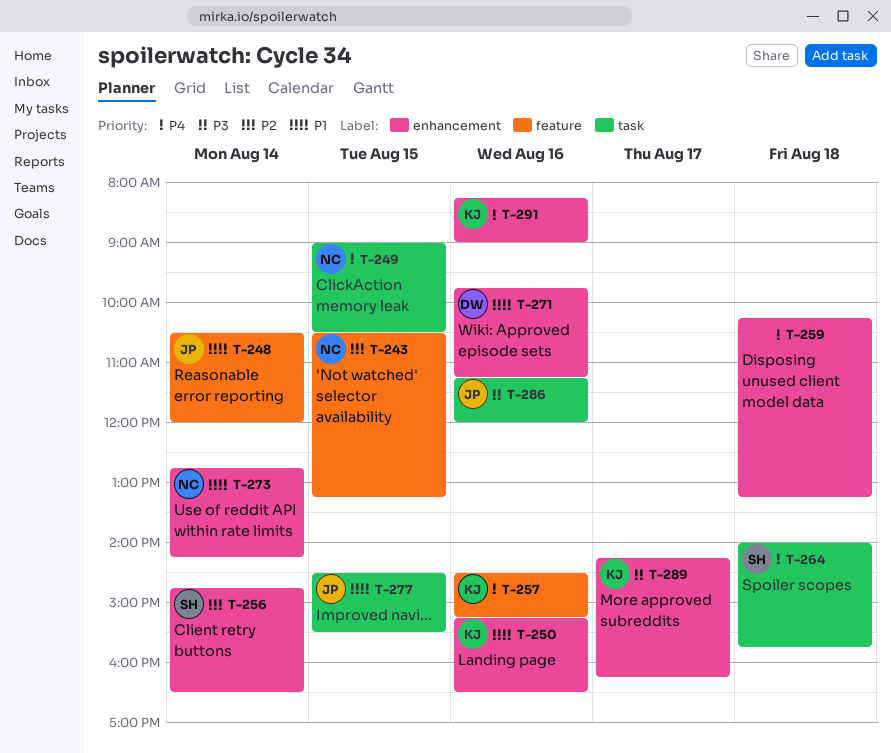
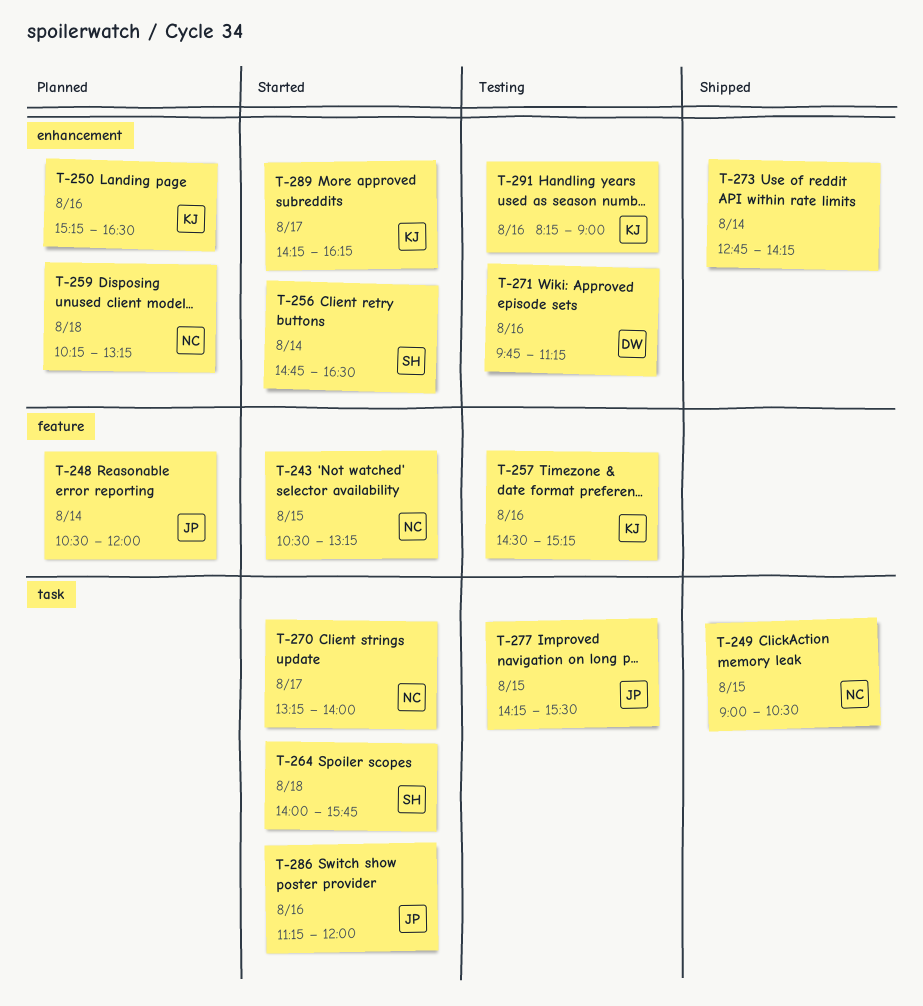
T-259, owner: none -> NC
T-270: none -> present
T-273, owner: NC -> none
T-277, begins: 14:30 -> 14:15

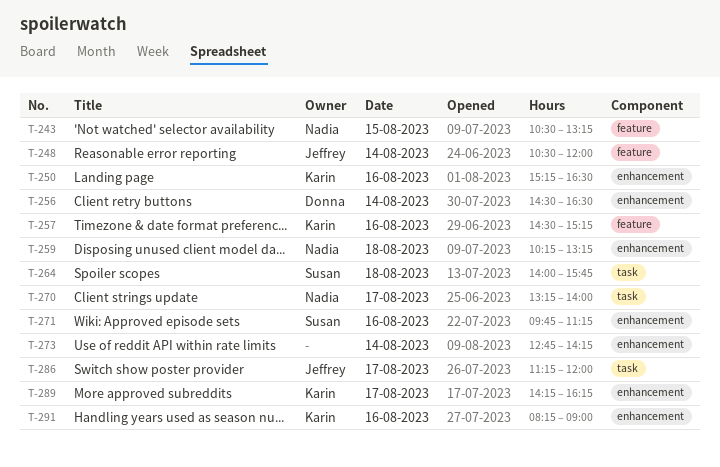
T-249: present -> none
T-256, owner: Susan -> Donna
T-256, begins: 14:45 -> 14:30
T-271, owner: Donna -> Susan
T-277: present -> none
T-286, day: Aug 16 -> Aug 17

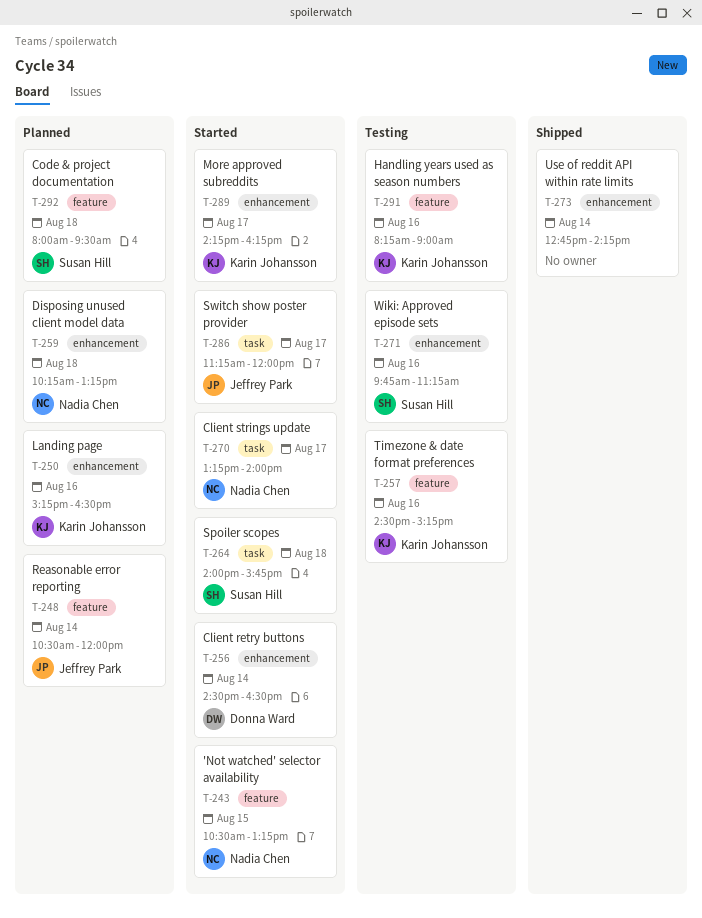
T-291, label: enhancement -> feature
T-292: none -> present

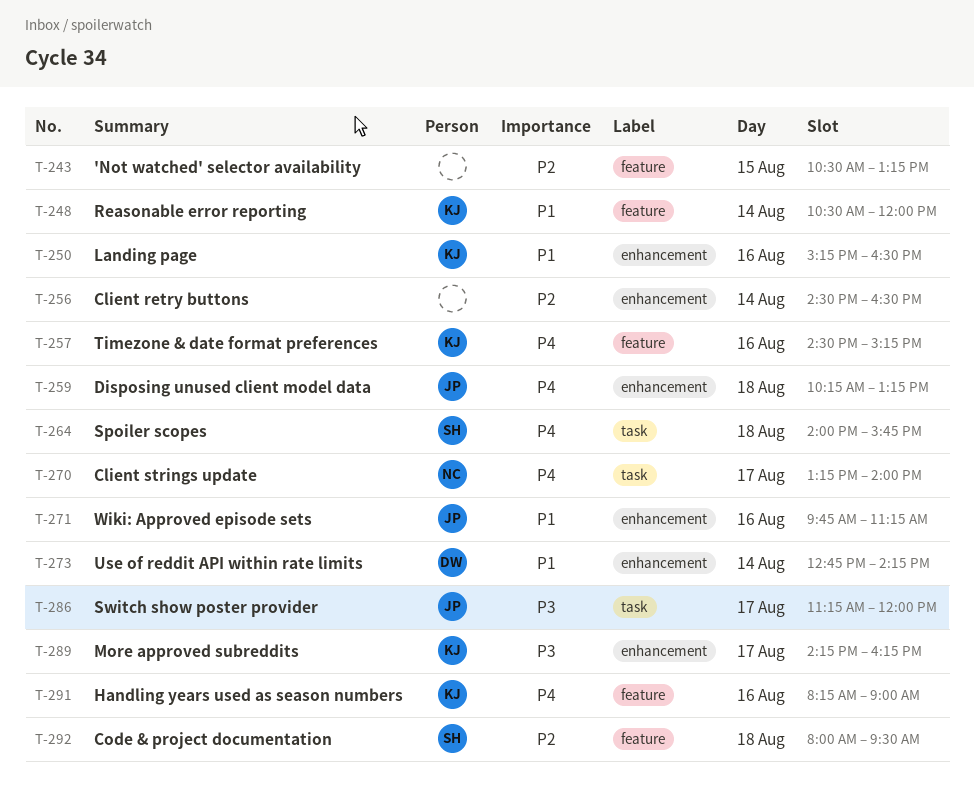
T-243, owner: Nadia Chen -> none
T-248, owner: Jeffrey Park -> Karin Johansson
T-256, owner: Donna Ward -> none
T-259, owner: Nadia Chen -> Jeffrey Park
T-271, owner: Susan Hill -> Jeffrey Park
T-273, owner: none -> Donna Ward

